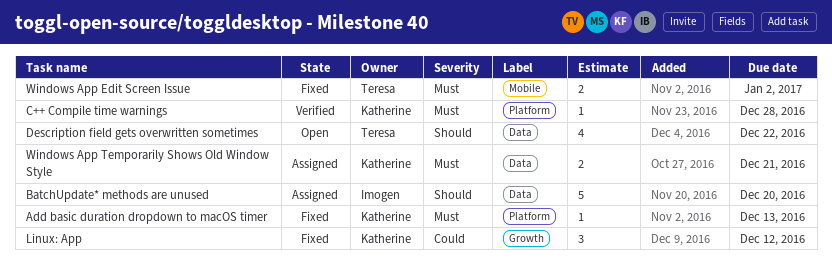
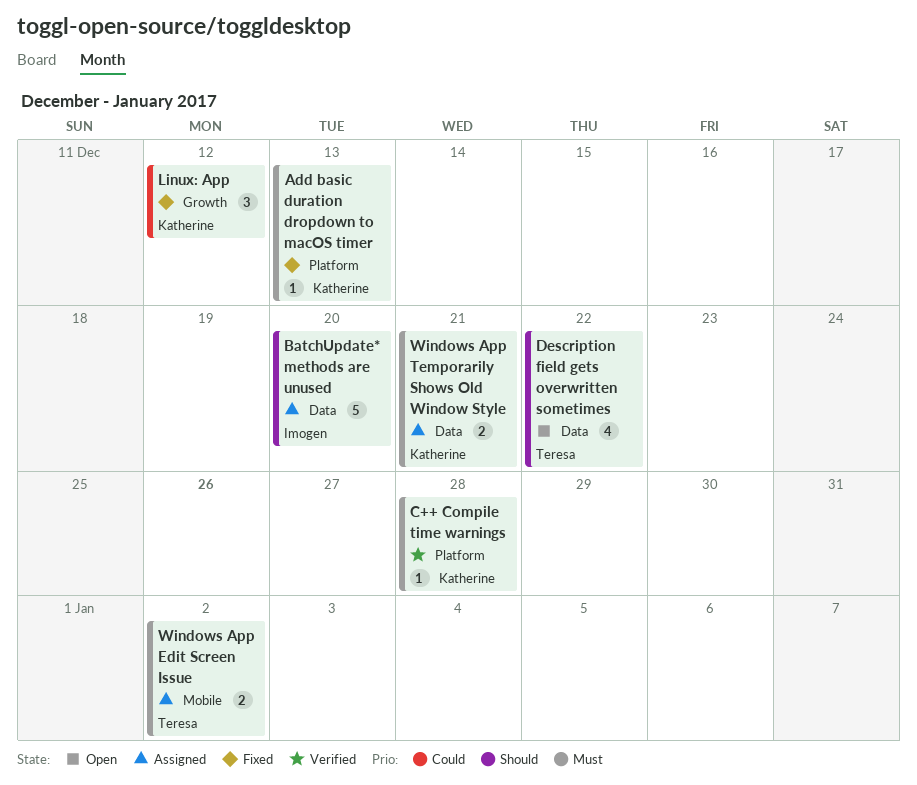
Windows App Edit Screen Issue, status: Fixed -> Assigned

